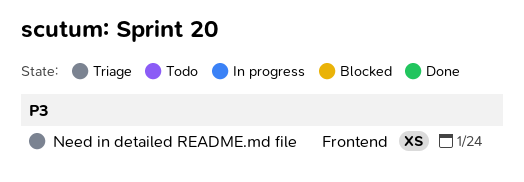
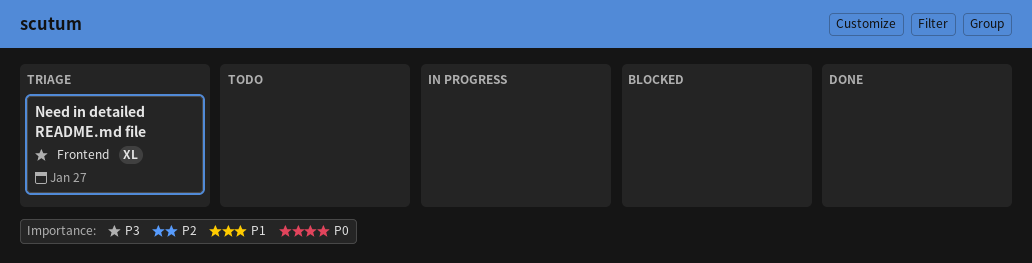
Need in detailed README.md file, estimate: XS -> XL
Need in detailed README.md file, due: Jan 24 -> Jan 27

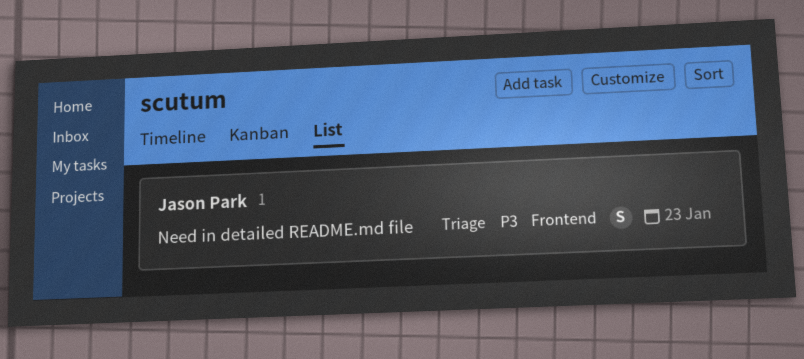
Need in detailed README.md file, estimate: XL -> S
Need in detailed README.md file, due: Jan 27 -> Jan 23

